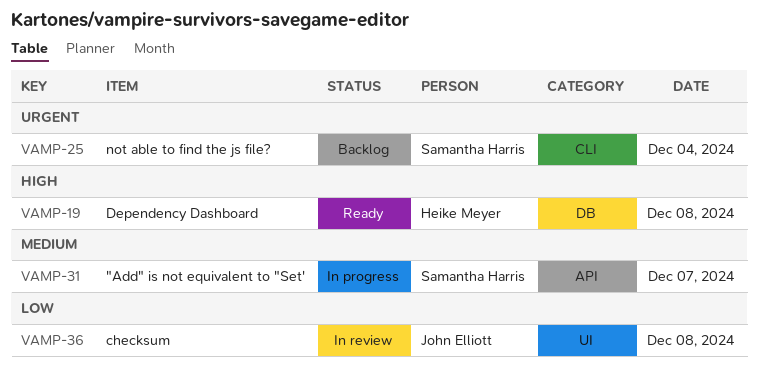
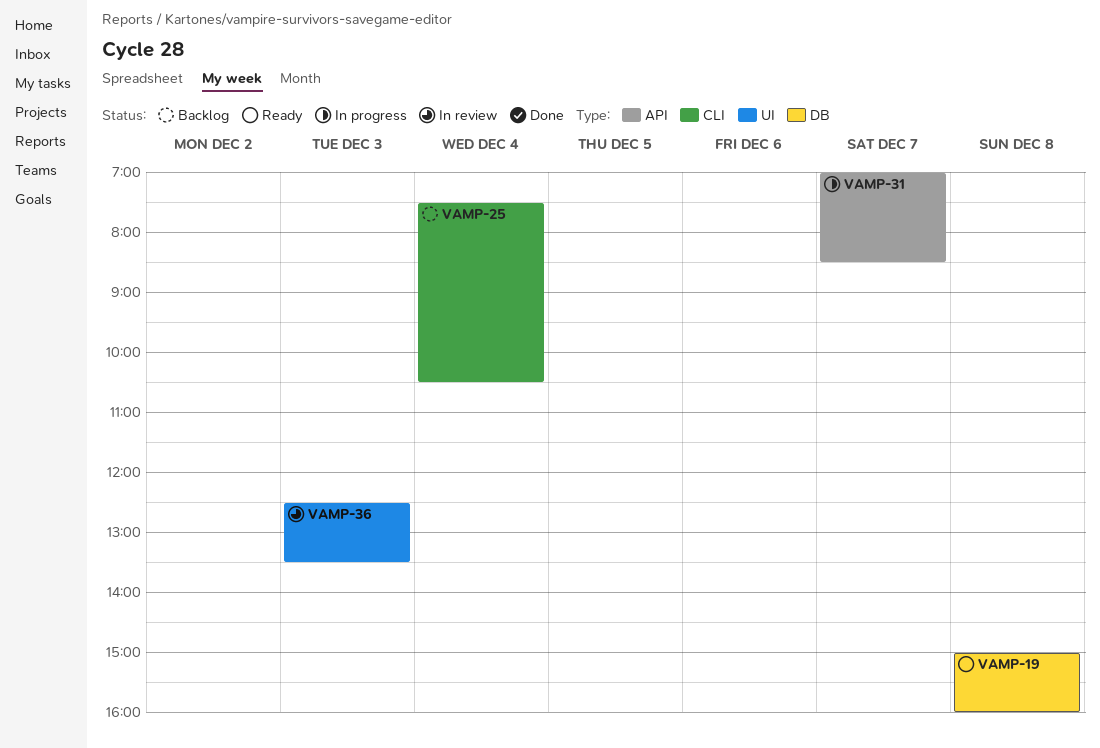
VAMP-36, day: Dec 8 -> Dec 3

